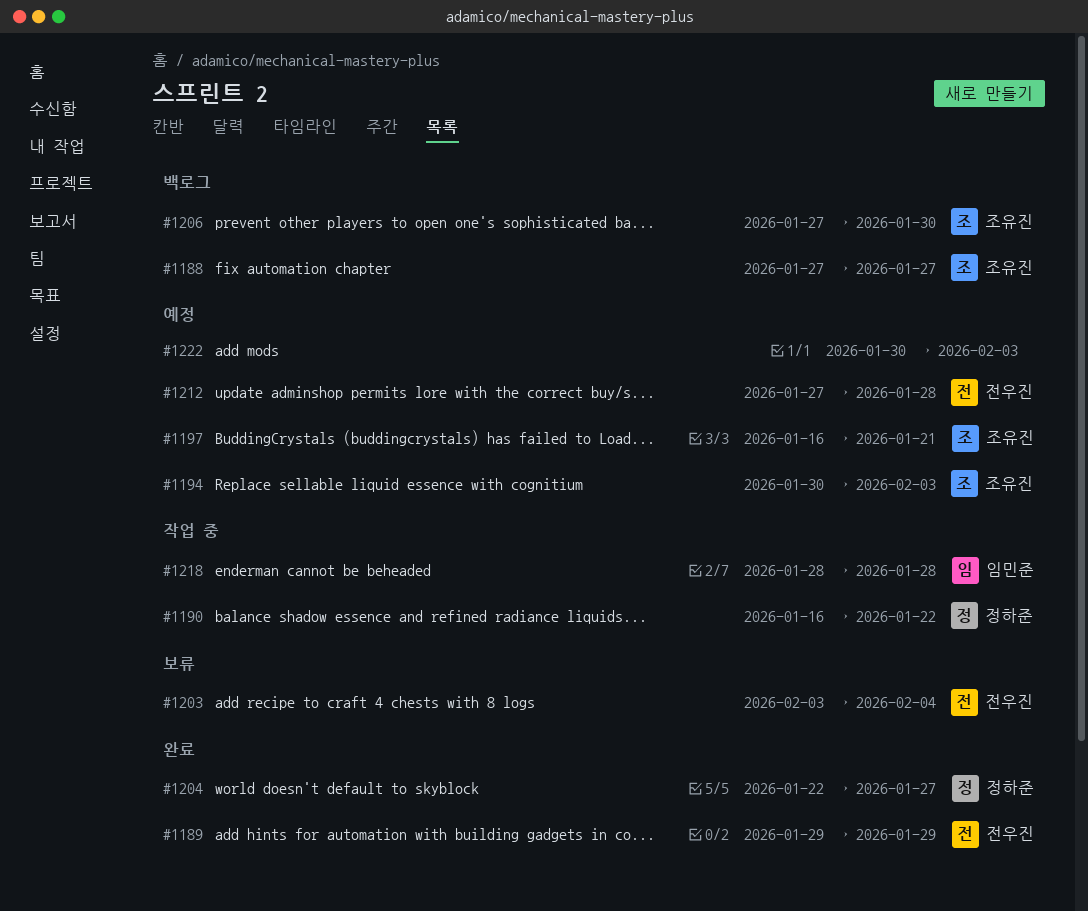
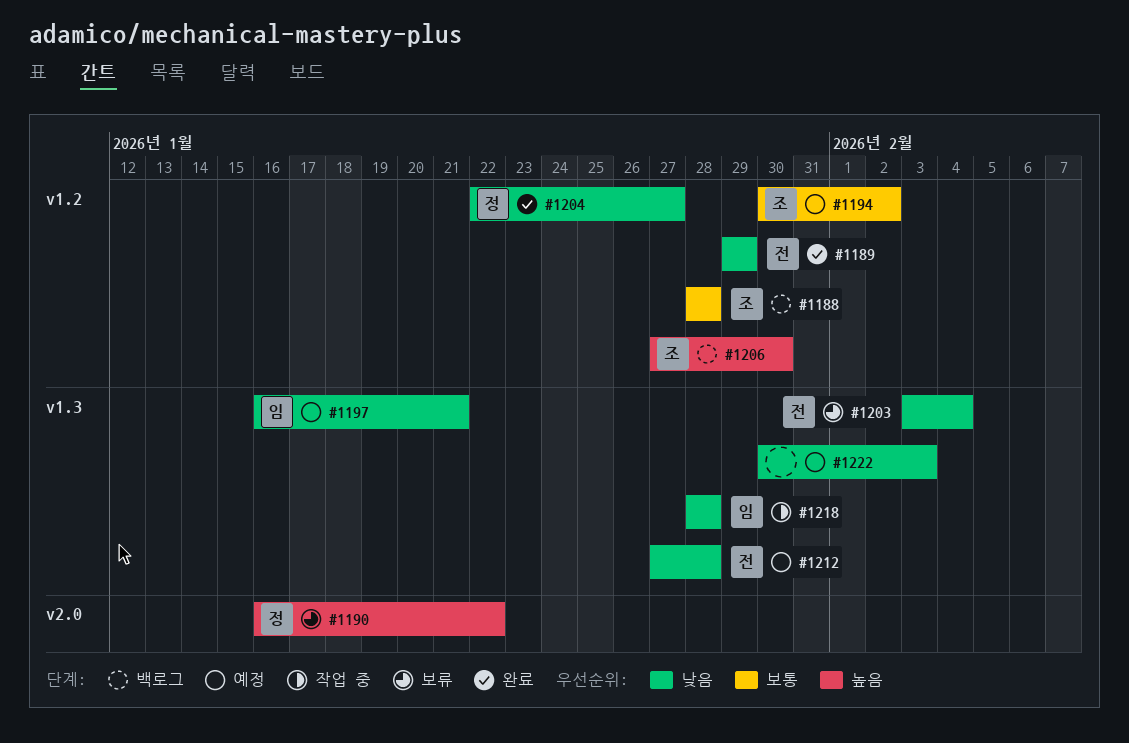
#1188, start: Jan 27 -> Jan 28
#1188, due: Jan 27 -> Jan 28
#1190, status: 작업 중 -> 보류
#1194, due: Feb 3 -> Feb 2
#1197, owner: 조유진 -> 임민준

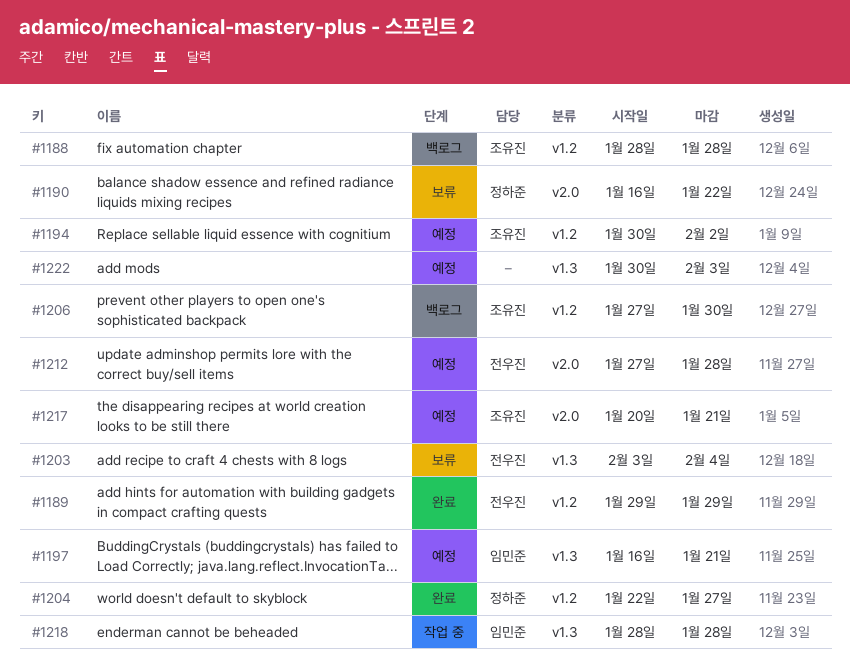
#1212, label: v1.3 -> v2.0
#1217: none -> present

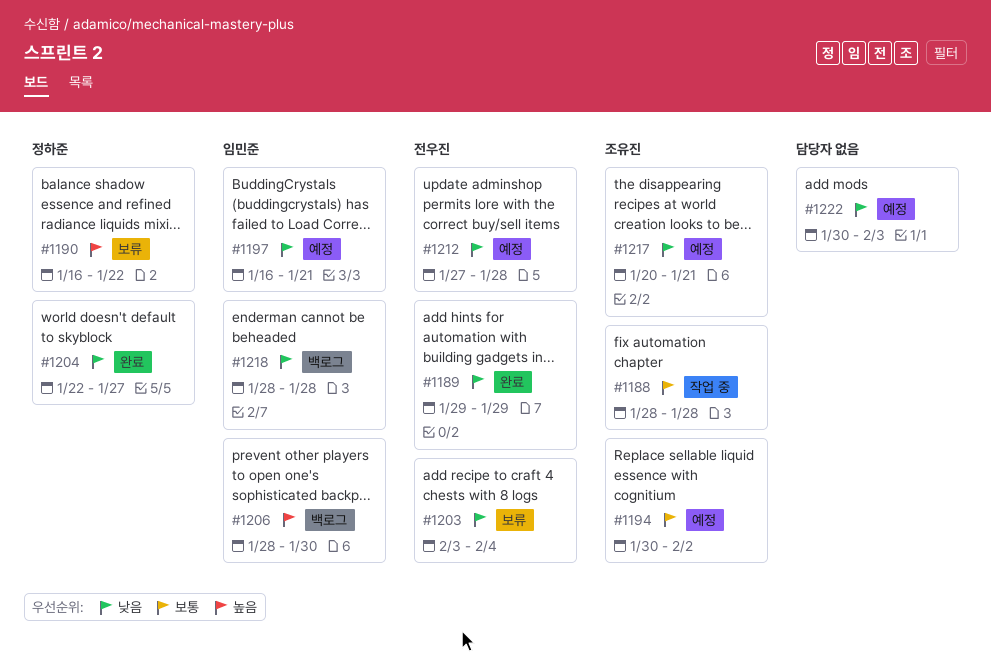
#1188, status: 백로그 -> 작업 중
#1206, owner: 조유진 -> 임민준
#1206, start: Jan 27 -> Jan 28
#1218, status: 작업 중 -> 백로그

